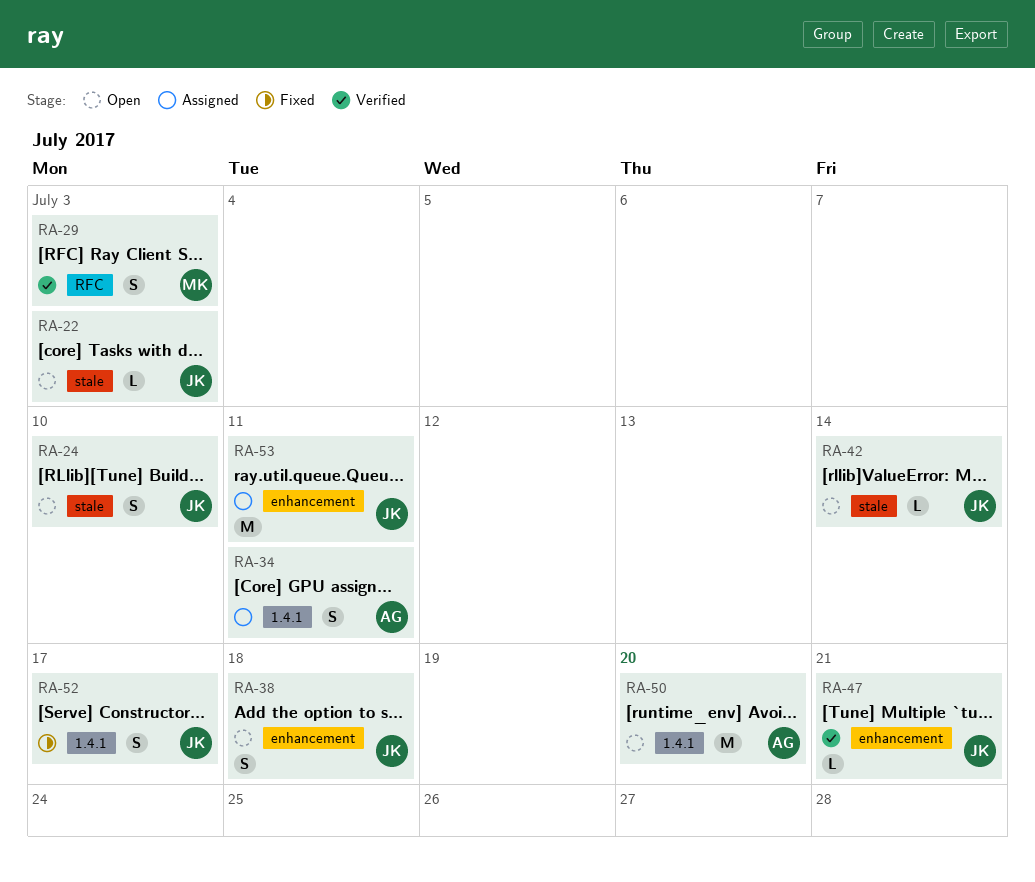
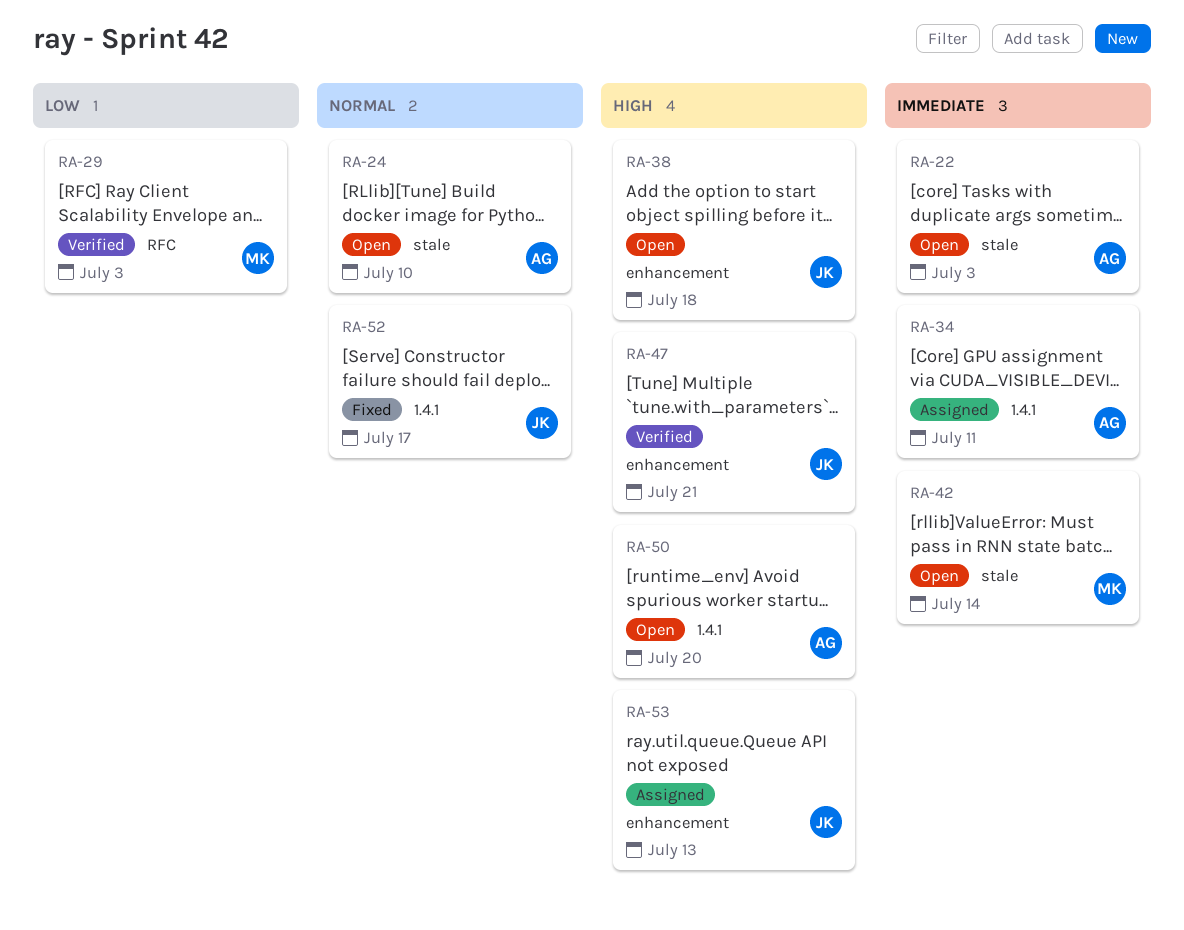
RA-22, owner: JK -> AG
RA-24, owner: JK -> AG
RA-42, owner: JK -> MK
RA-53, due: Jul 11 -> Jul 13

